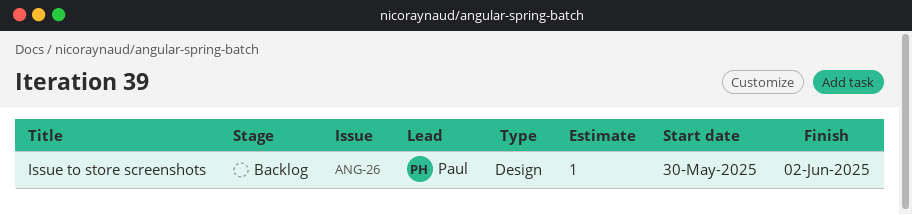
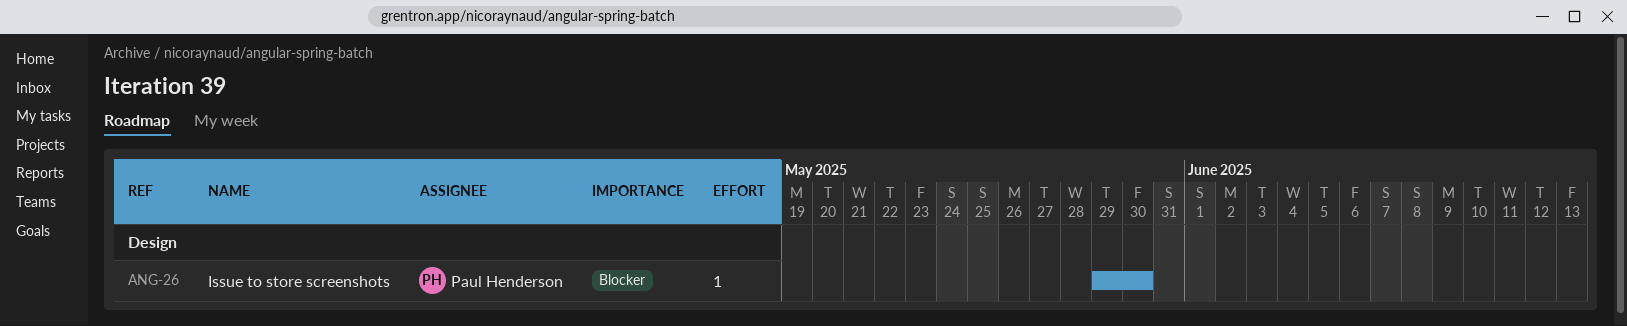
ANG-26, start: May 30 -> May 29
ANG-26, due: Jun 2 -> May 30

